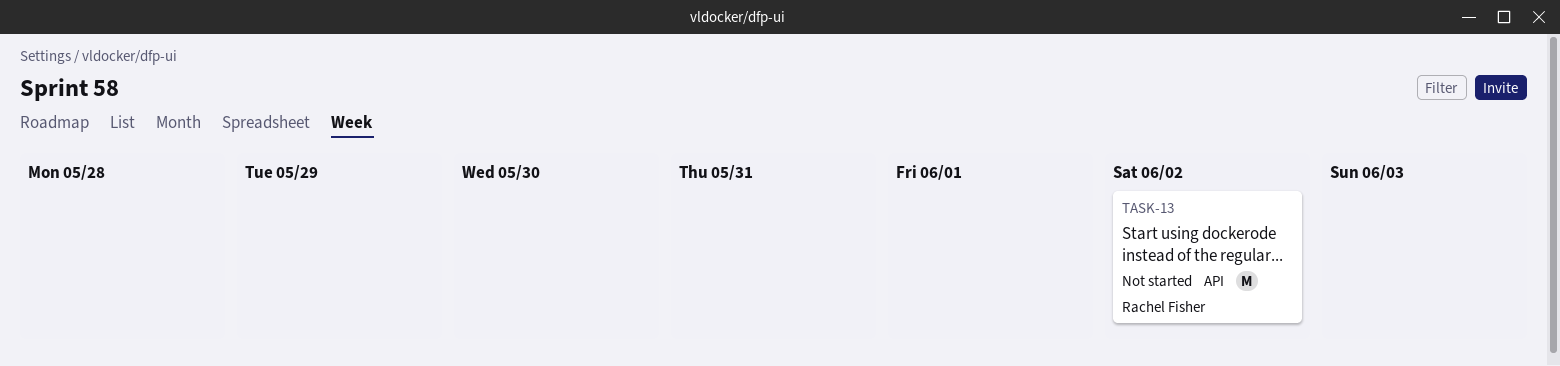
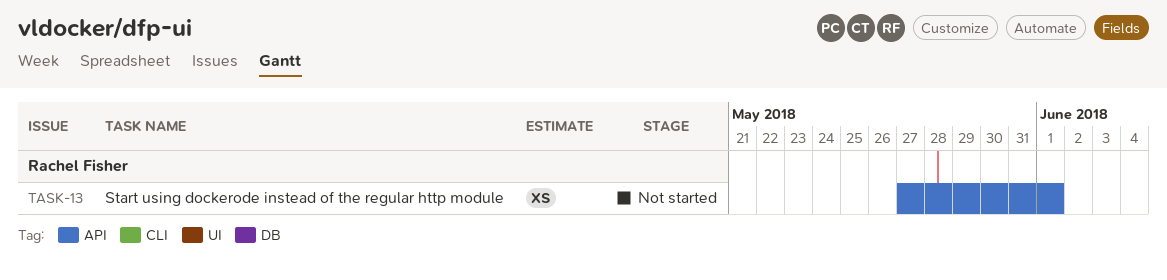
TASK-13, estimate: M -> XS
TASK-13, due: Jun 2 -> Jun 1

